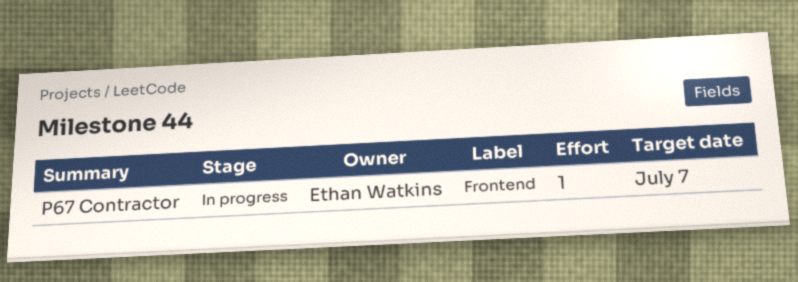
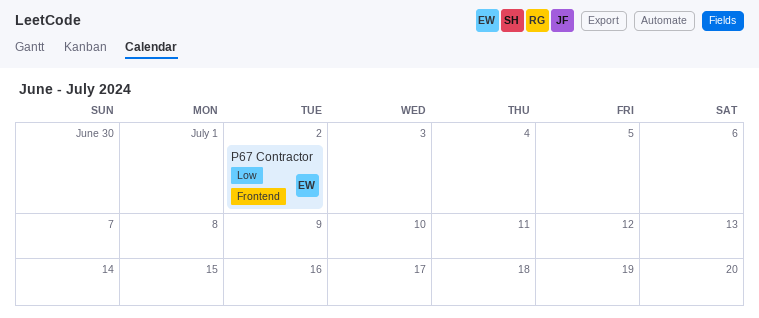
P67 Contractor, due: Jul 7 -> Jul 2

